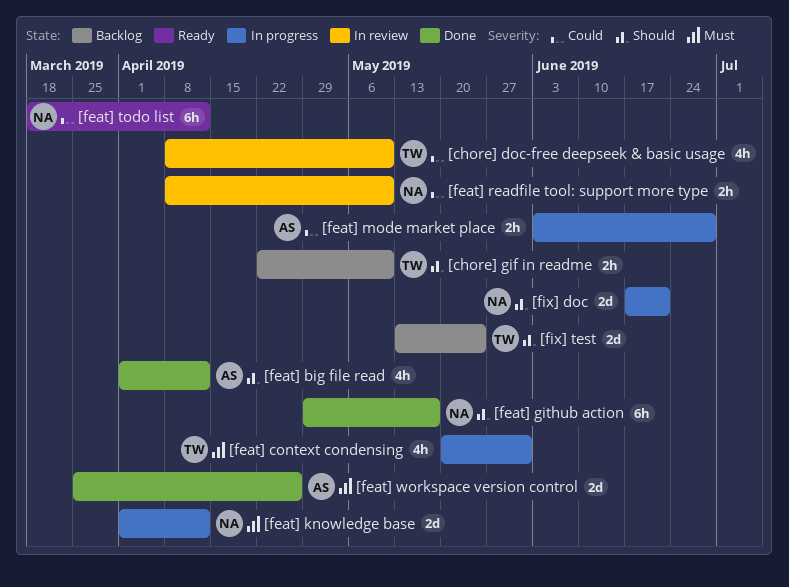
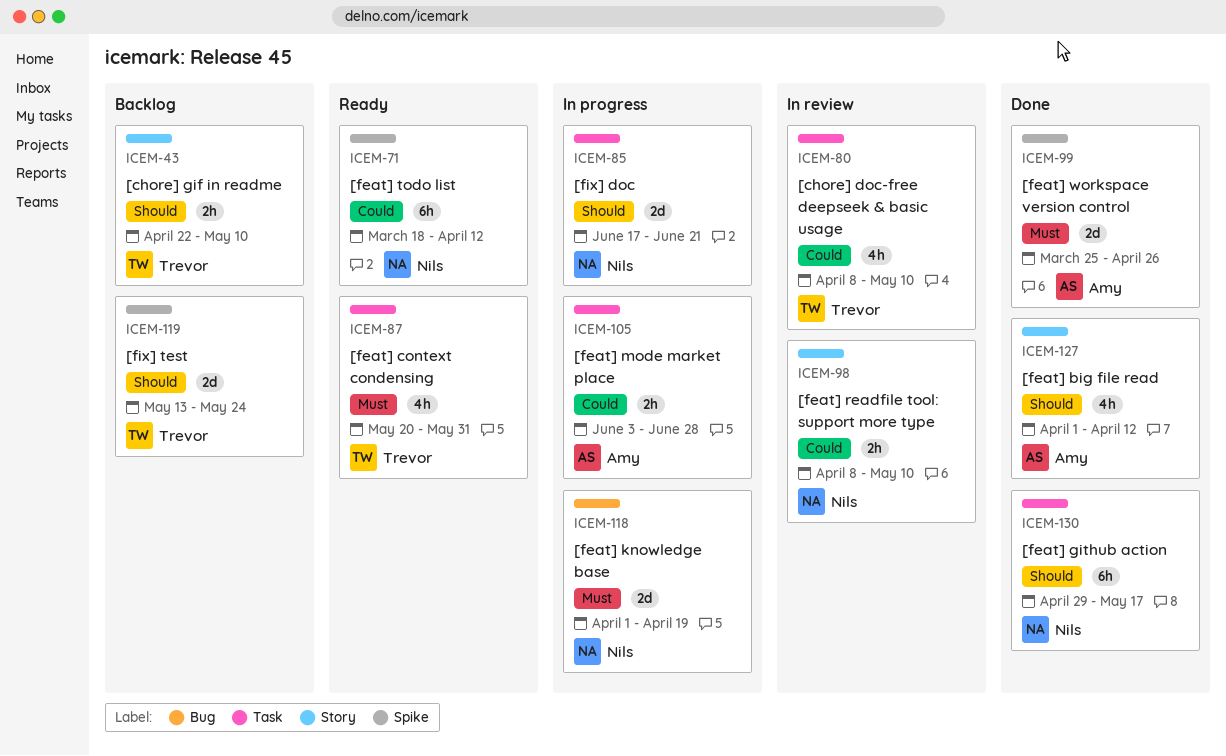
[feat] context condensing, status: In progress -> Ready
[feat] knowledge base, due: Apr 12 -> Apr 19

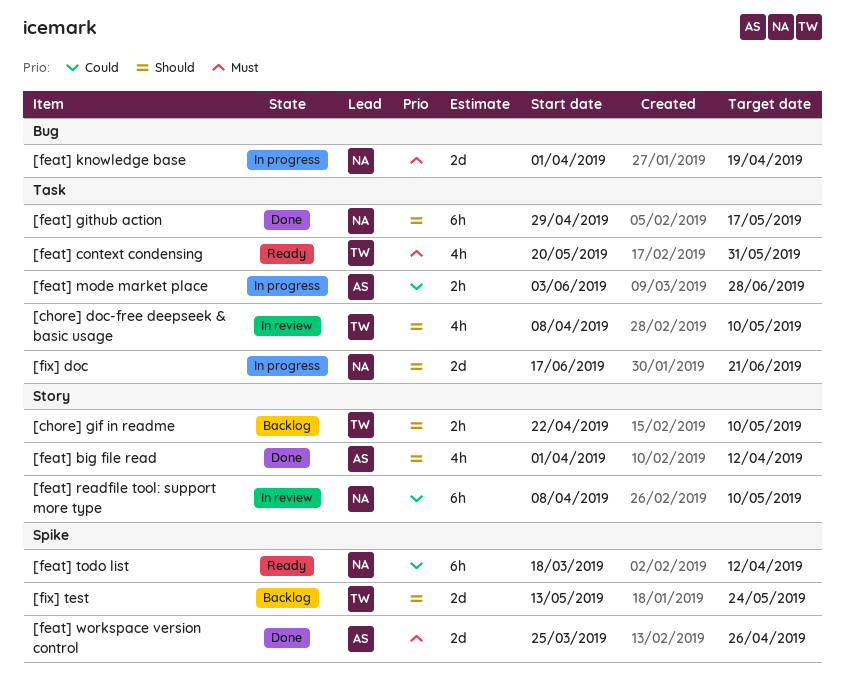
[chore] doc-free deepseek & basic usage, priority: Could -> Should
[feat] readfile tool: support more type, estimate: 2h -> 6h

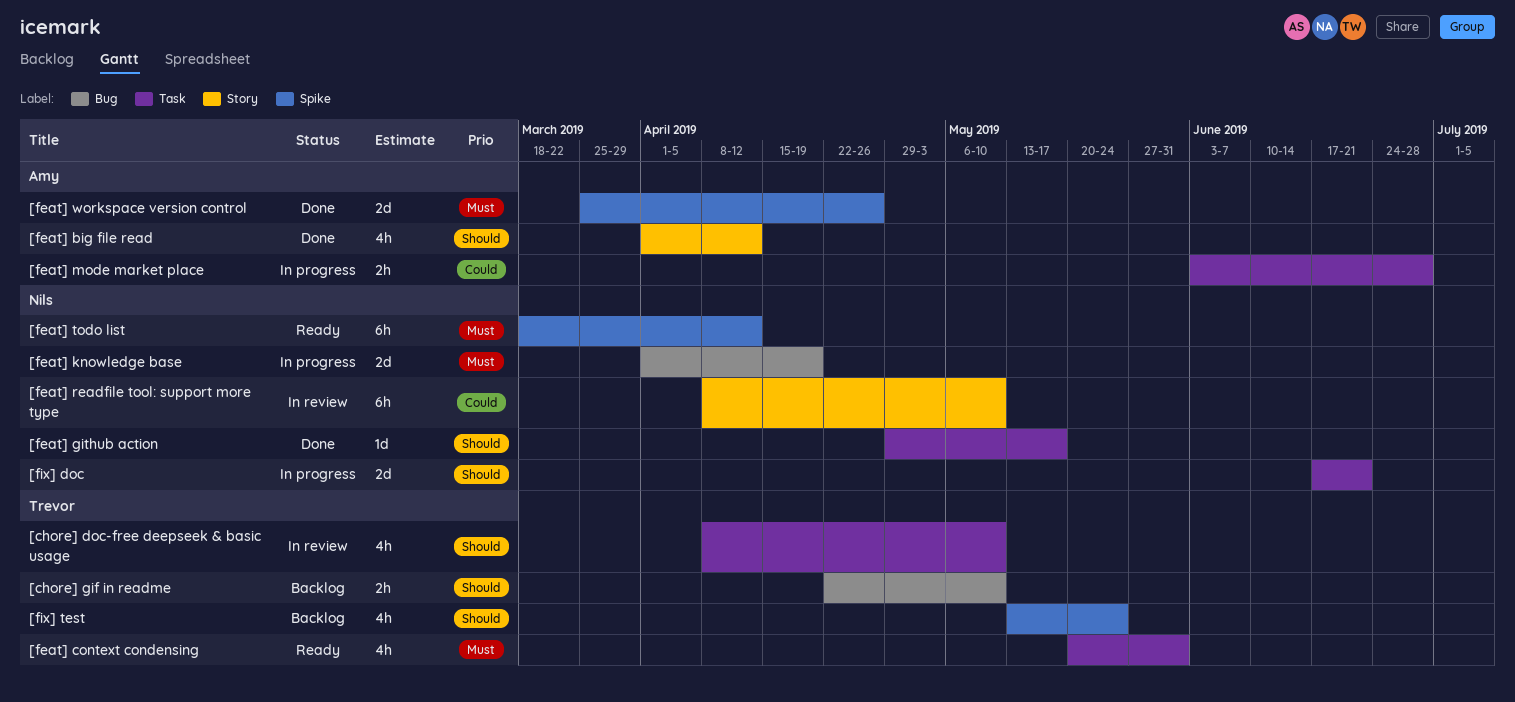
[chore] gif in readme, label: Story -> Bug
[feat] github action, estimate: 6h -> 1d
[feat] todo list, priority: Could -> Must
[fix] test, estimate: 2d -> 4h

